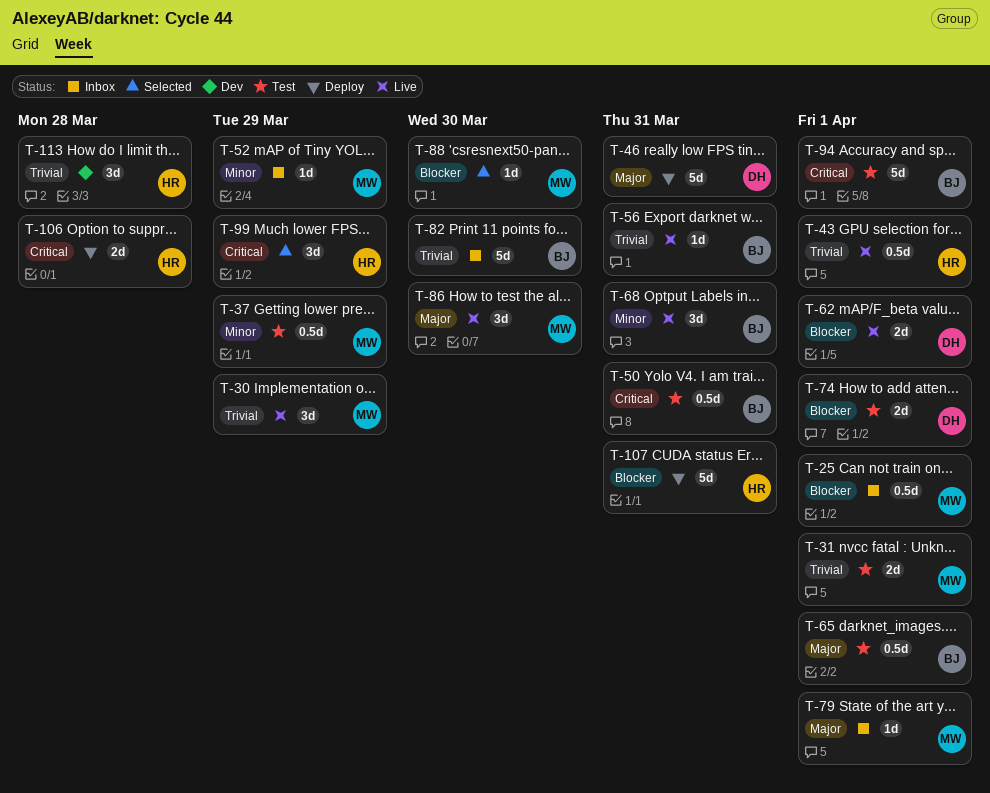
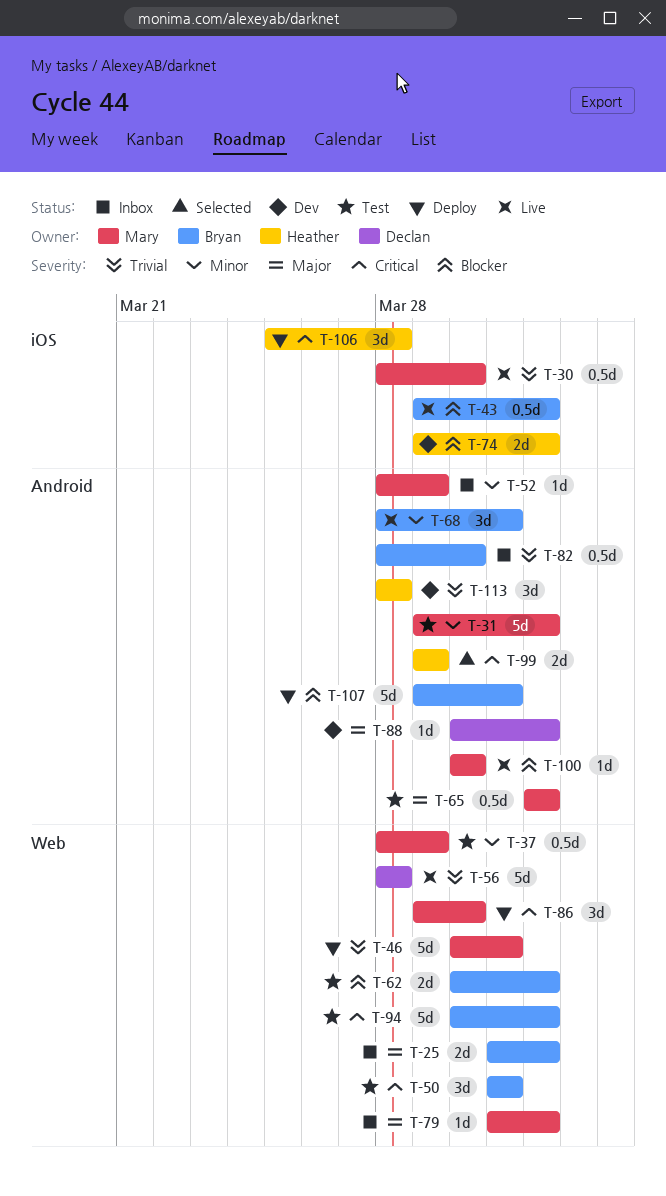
T-25, owner: Mary -> Bryan
T-25, priority: Blocker -> Major
T-25, estimate: 0.5d -> 2d
T-30, estimate: 3d -> 0.5d
T-30, due: Mar 29 -> Mar 30
T-31, priority: Trivial -> Minor
T-31, estimate: 2d -> 5d
T-43, owner: Heather -> Bryan
T-43, priority: Trivial -> Blocker
T-46, owner: Declan -> Mary
T-46, priority: Major -> Trivial
T-50, estimate: 0.5d -> 3d
T-56, owner: Bryan -> Declan
T-56, estimate: 1d -> 5d
T-56, due: Mar 31 -> Mar 28
T-62, status: Live -> Test
T-62, owner: Declan -> Bryan
T-65, owner: Bryan -> Mary
T-74, status: Test -> Dev
T-74, owner: Declan -> Heather
T-82, estimate: 5d -> 0.5d
T-86, status: Live -> Deploy
T-86, priority: Major -> Critical
T-88, status: Selected -> Dev
T-88, owner: Mary -> Declan
T-88, priority: Blocker -> Major
T-88, due: Mar 30 -> Apr 1
T-99, estimate: 3d -> 2d
T-100: none -> present
T-106, estimate: 2d -> 3d
T-107, owner: Heather -> Bryan

